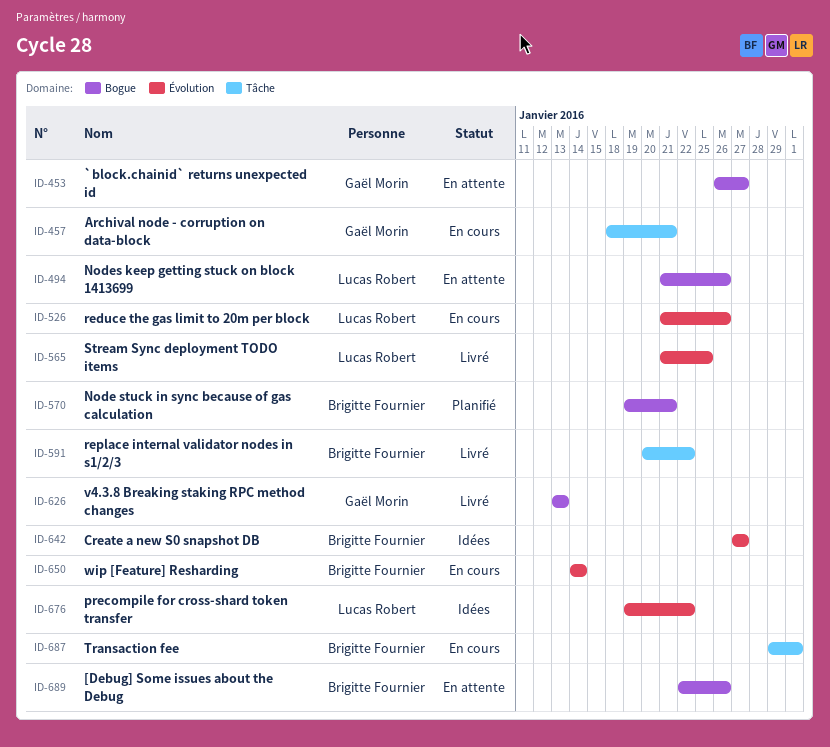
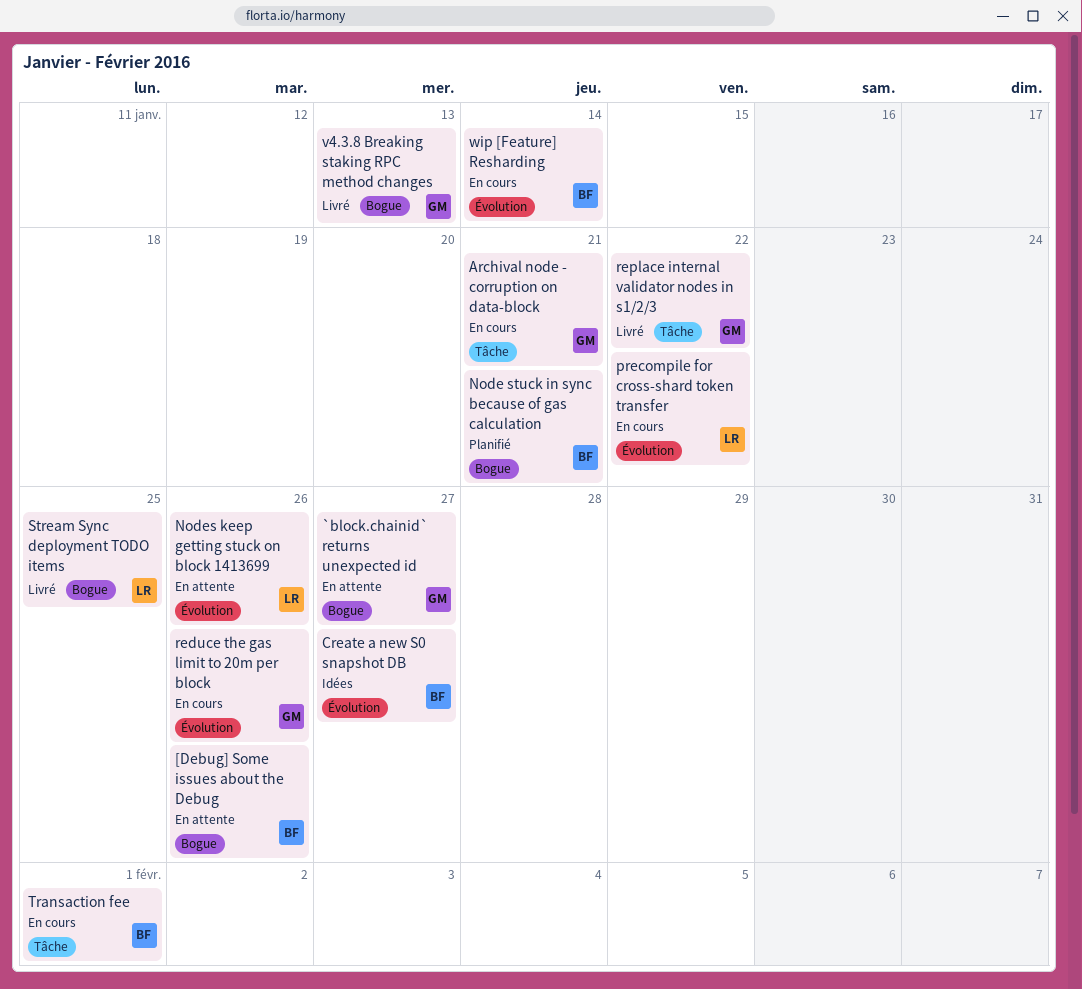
Nodes keep getting stuck on block 1413699, label: Bogue -> Évolution
precompile for cross-shard token transfer, status: Idées -> En cours
reduce the gas limit to 20m per block, owner: Lucas Robert -> Gaël Morin
replace internal validator nodes in s1/2/3, owner: Brigitte Fournier -> Gaël Morin
Stream Sync deployment TODO items, label: Évolution -> Bogue

